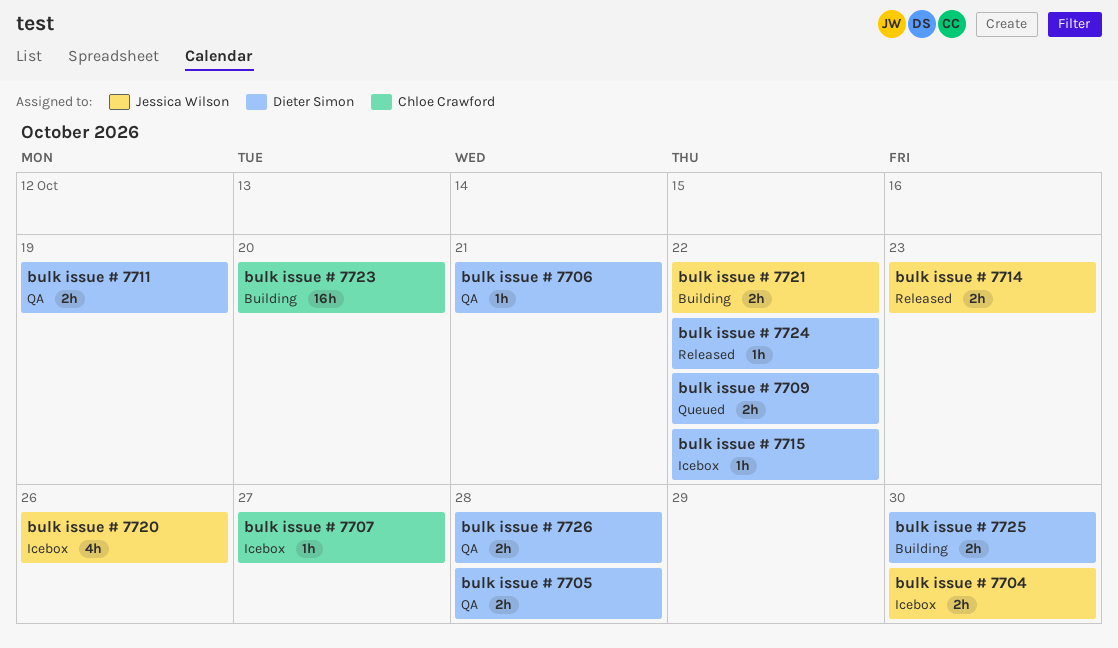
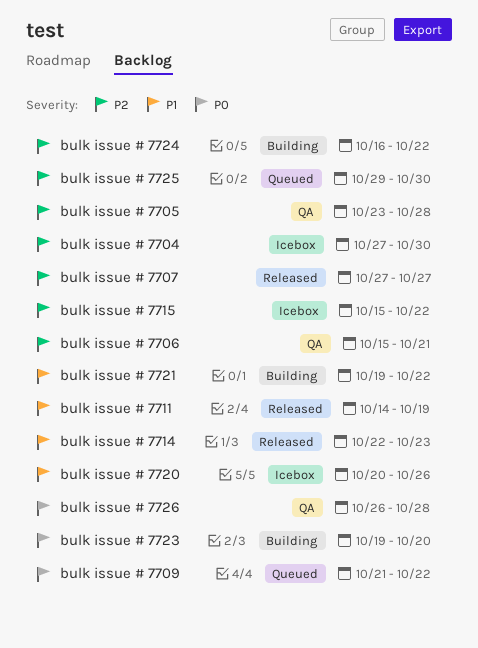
bulk issue # 7707, status: Icebox -> Released
bulk issue # 7711, status: QA -> Released
bulk issue # 7724, status: Released -> Building
bulk issue # 7725, status: Building -> Queued

